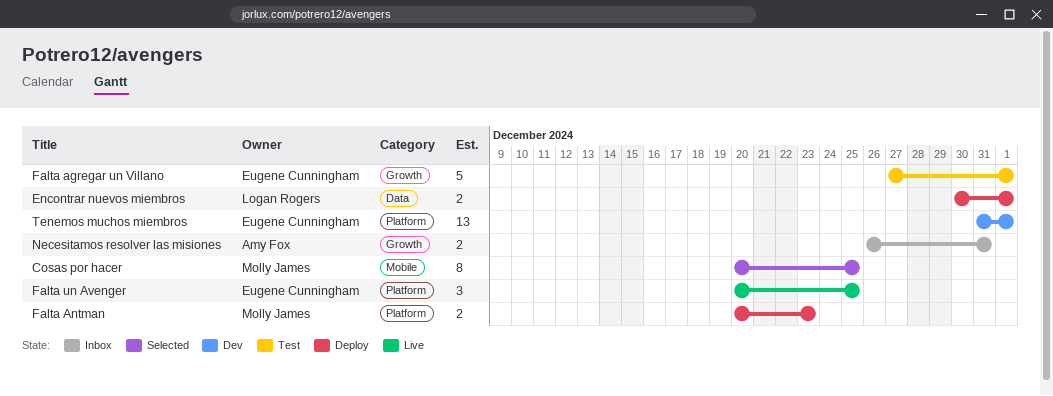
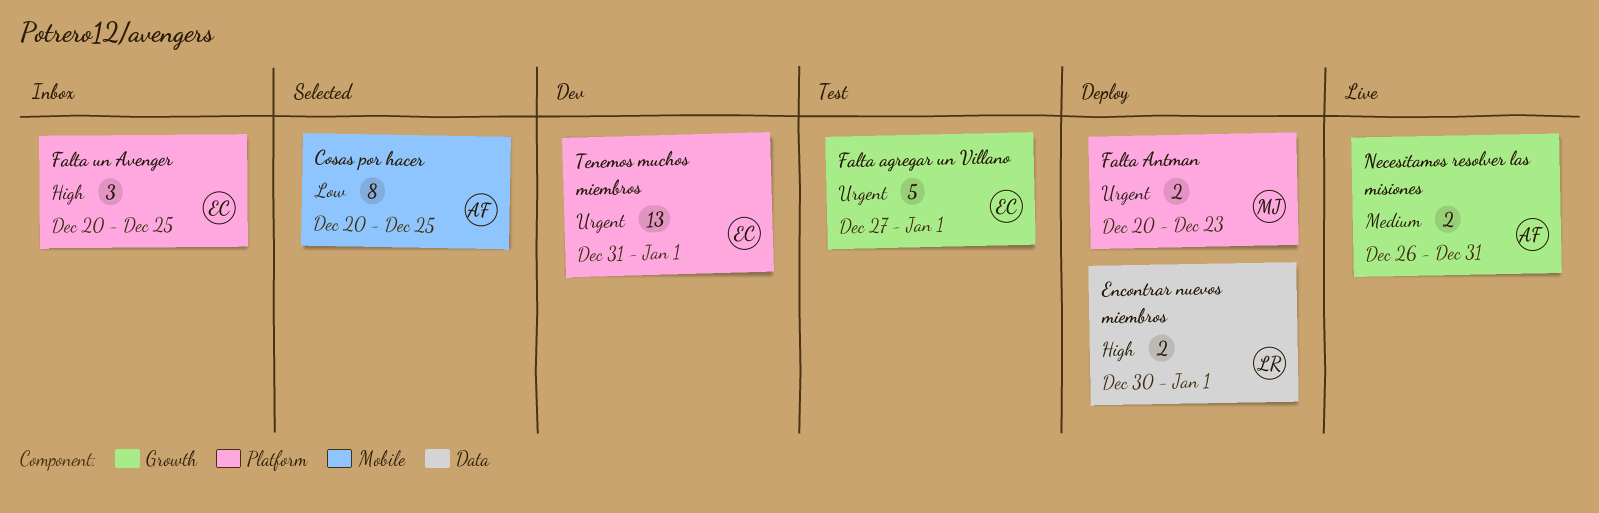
Cosas por hacer, owner: Molly James -> Amy Fox
Falta un Avenger, status: Live -> Inbox
Necesitamos resolver las misiones, status: Inbox -> Live

